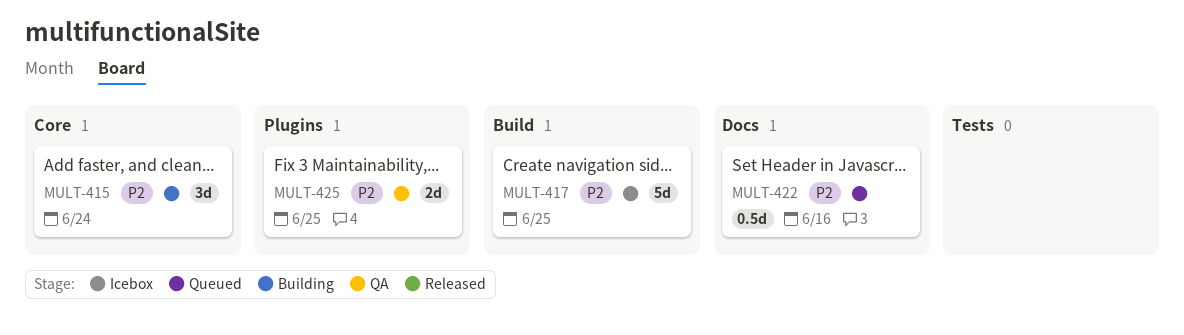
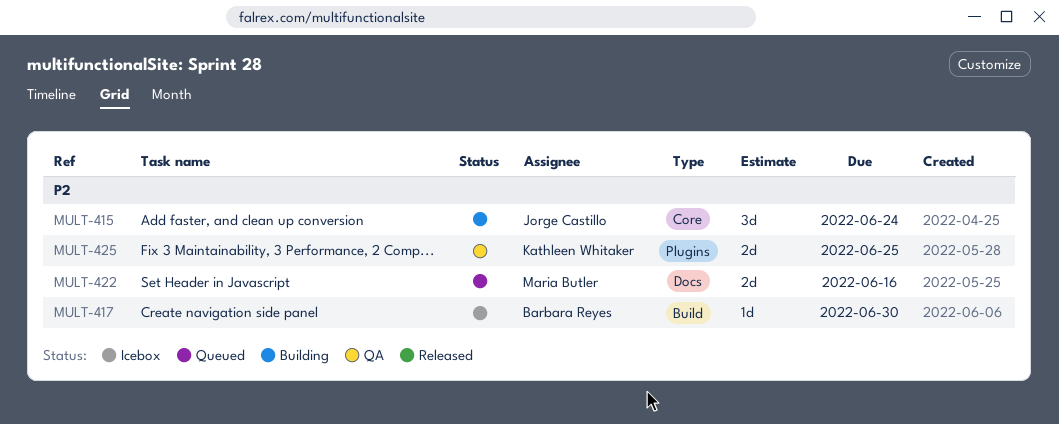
MULT-417, estimate: 5d -> 1d
MULT-417, due: Jun 25 -> Jun 30
MULT-422, estimate: 0.5d -> 2d

